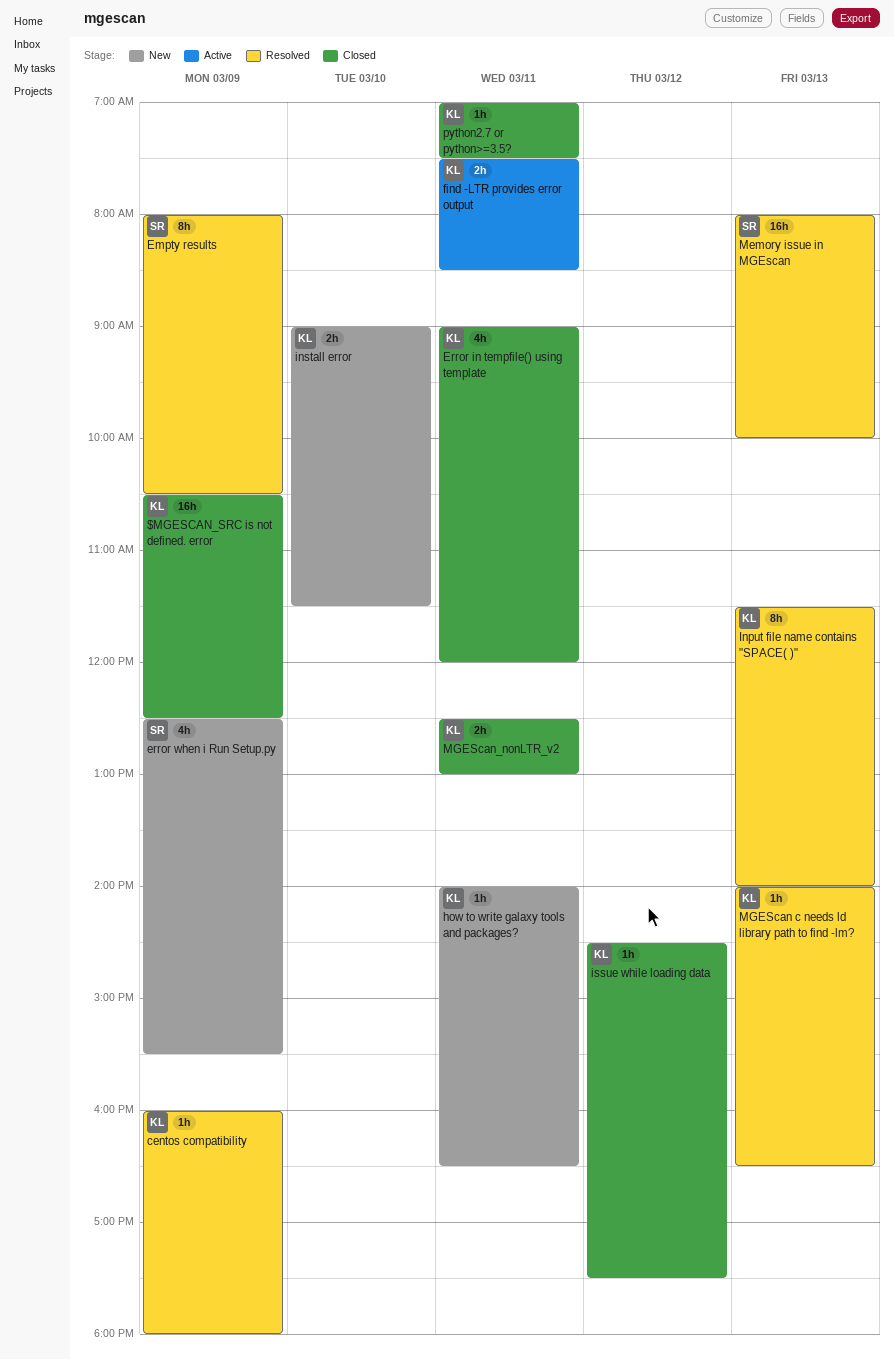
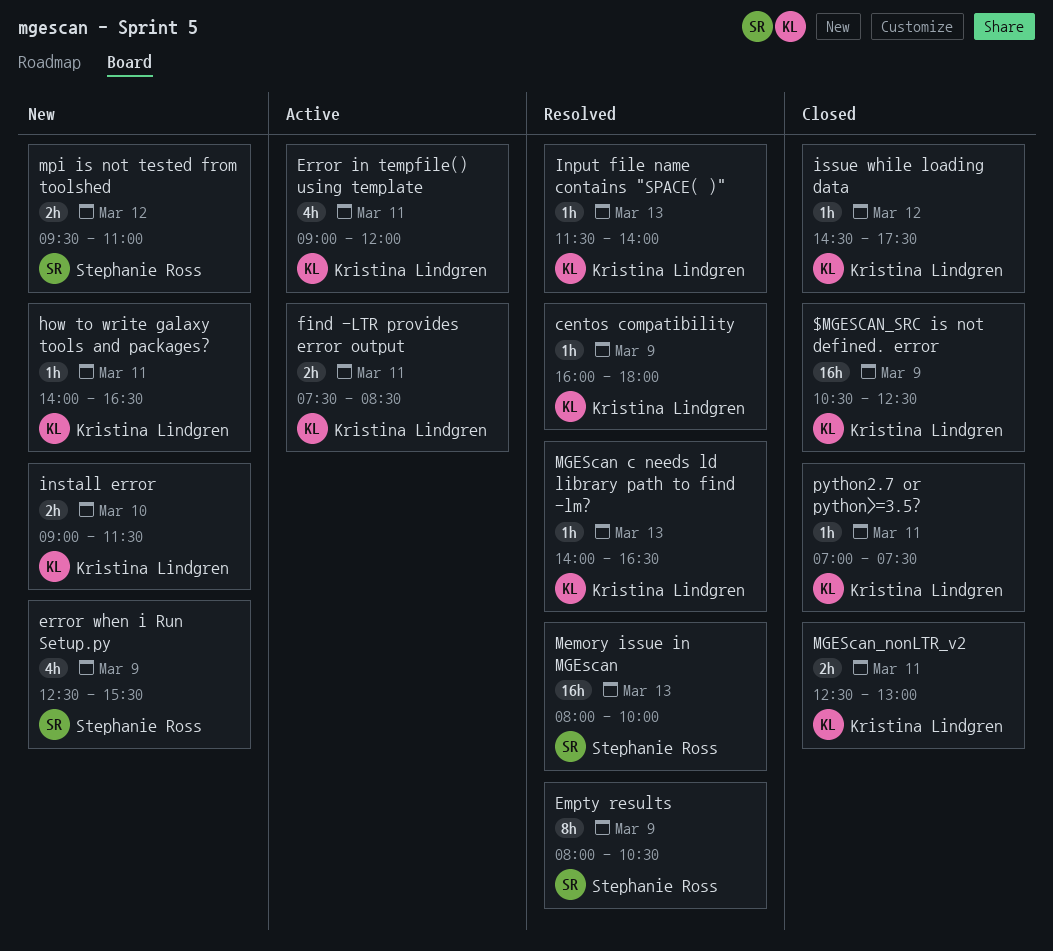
Error in tempfile() using template, status: Closed -> Active
Input file name contains "SPACE( )", estimate: 8h -> 1h
mpi is not tested from toolshed: none -> present

